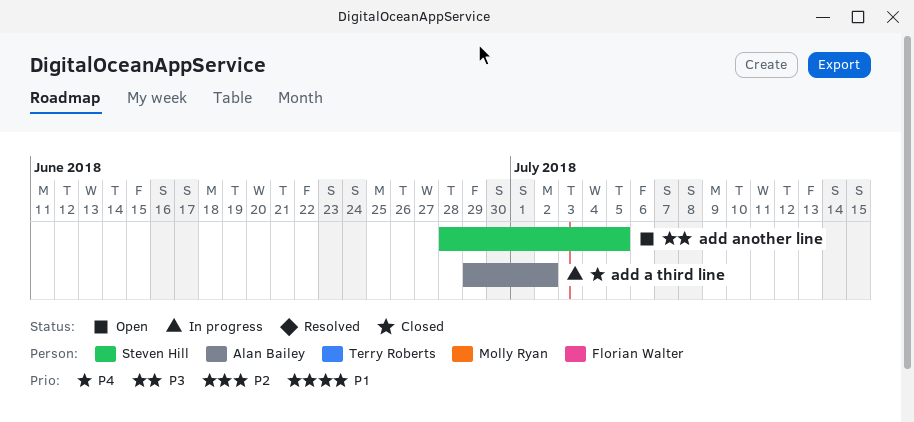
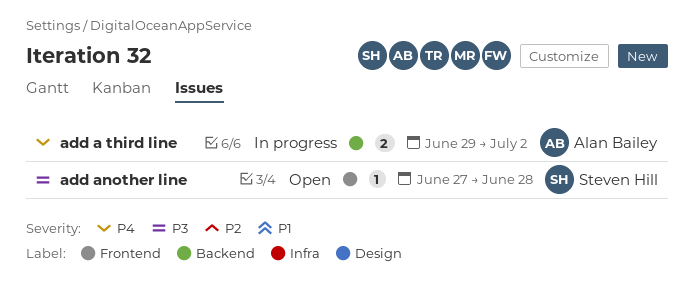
add another line, start: Jun 28 -> Jun 27
add another line, due: Jul 5 -> Jun 28

